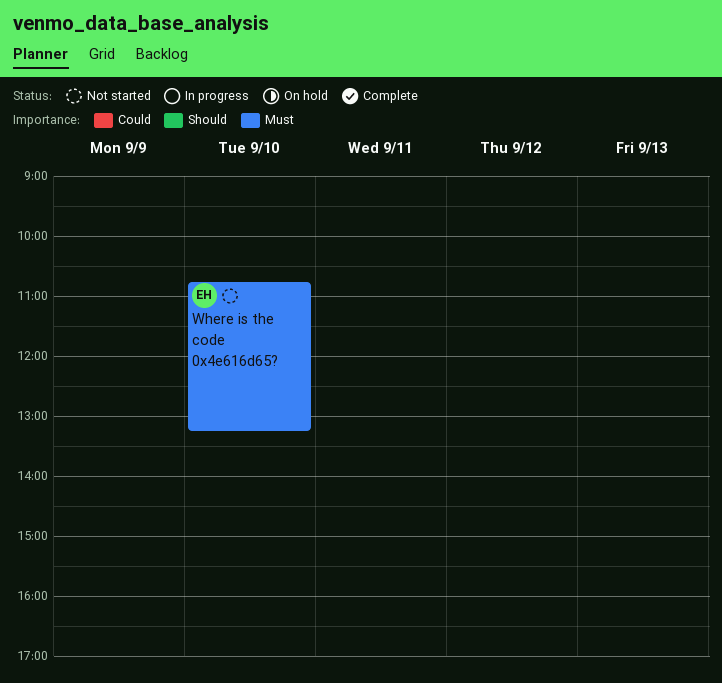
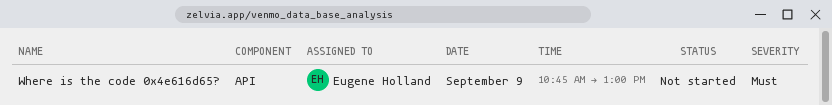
Where is the code 0x4e616d65?, day: Sep 10 -> Sep 9
Where is the code 0x4e616d65?, ends: 13:15 -> 13:00

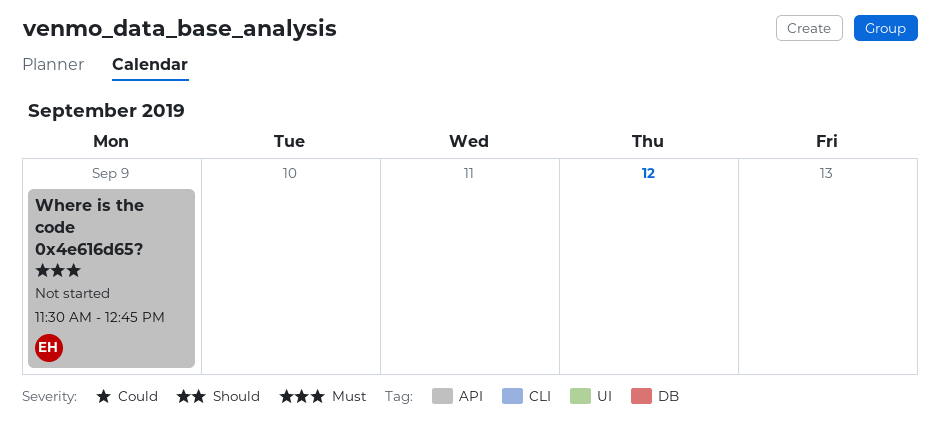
Where is the code 0x4e616d65?, begins: 10:45 -> 11:30
Where is the code 0x4e616d65?, ends: 13:00 -> 12:45

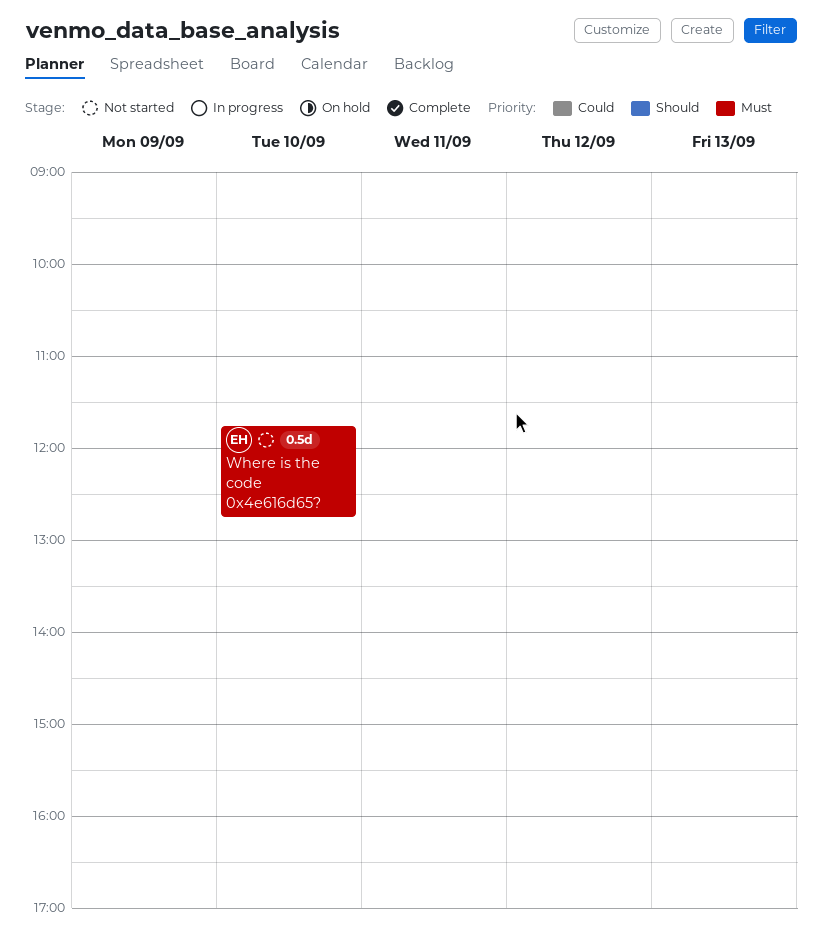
Where is the code 0x4e616d65?, day: Sep 9 -> Sep 10
Where is the code 0x4e616d65?, begins: 11:30 -> 11:45

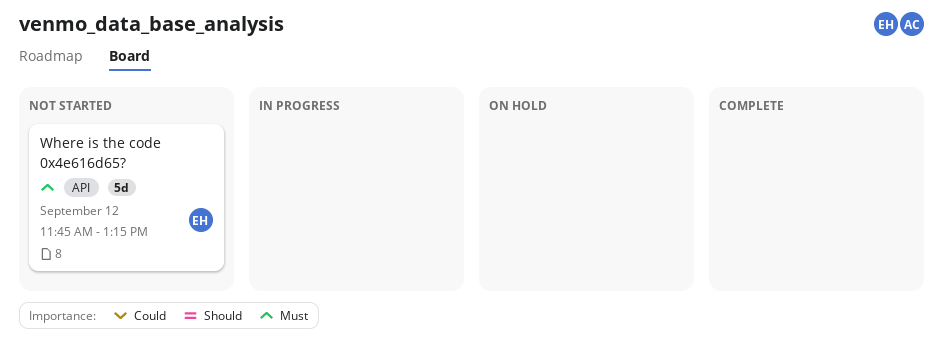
Where is the code 0x4e616d65?, estimate: 0.5d -> 5d
Where is the code 0x4e616d65?, day: Sep 10 -> Sep 12
Where is the code 0x4e616d65?, ends: 12:45 -> 13:15

